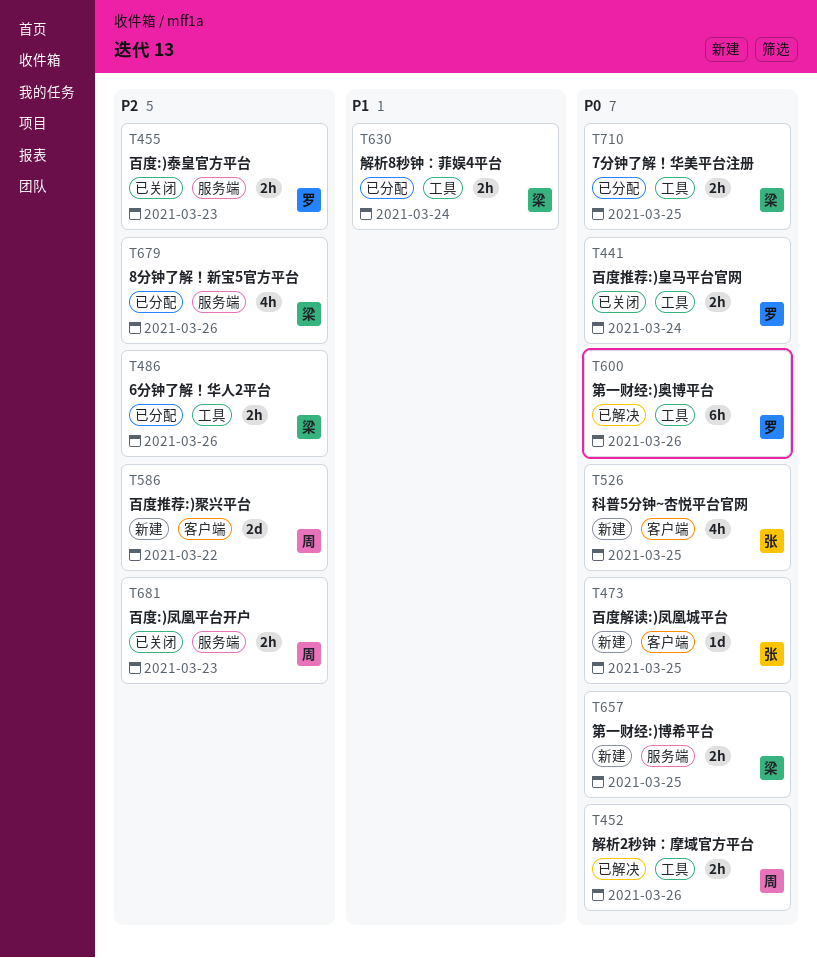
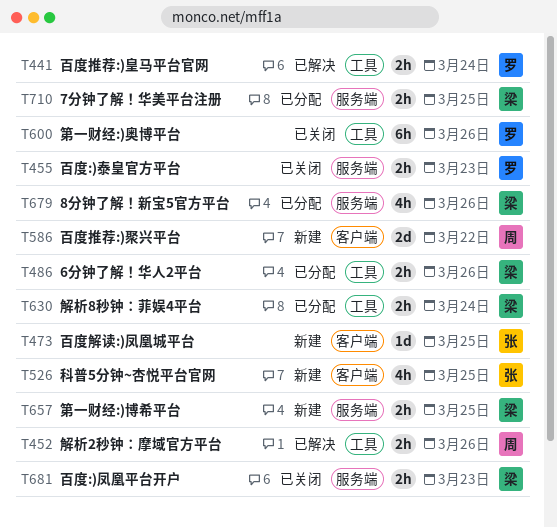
T441, status: 已关闭 -> 已解决
T600, status: 已解决 -> 已关闭
T681, owner: 周 -> 梁
T710, label: 工具 -> 服务端

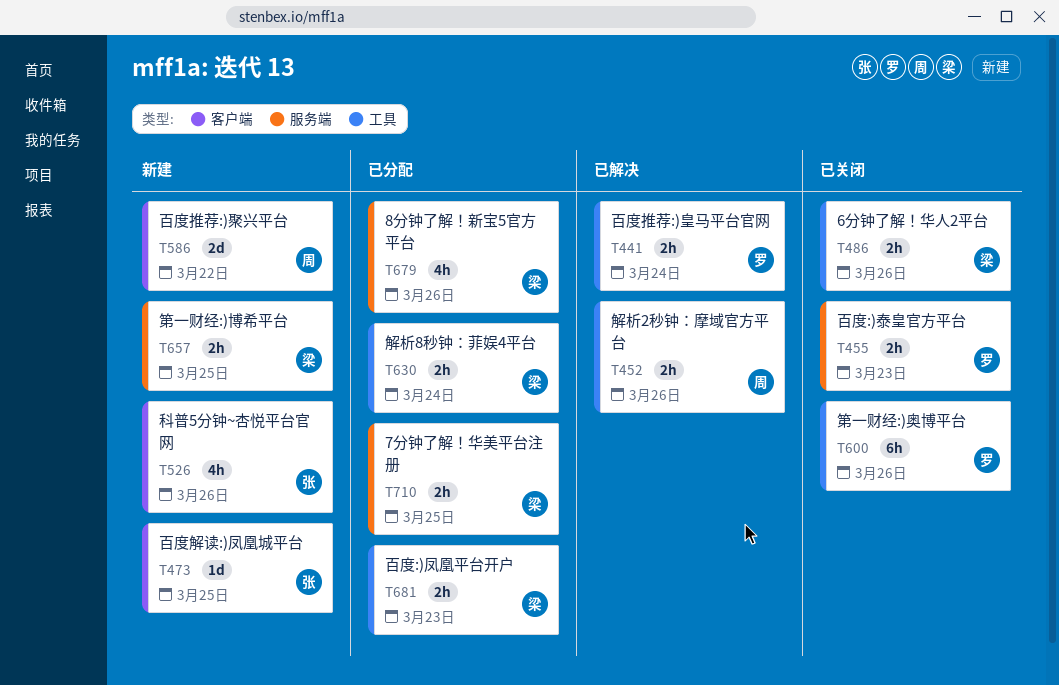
T486, status: 已分配 -> 已关闭
T526, due: Mar 25 -> Mar 26
T681, status: 已关闭 -> 已分配
T681, label: 服务端 -> 工具

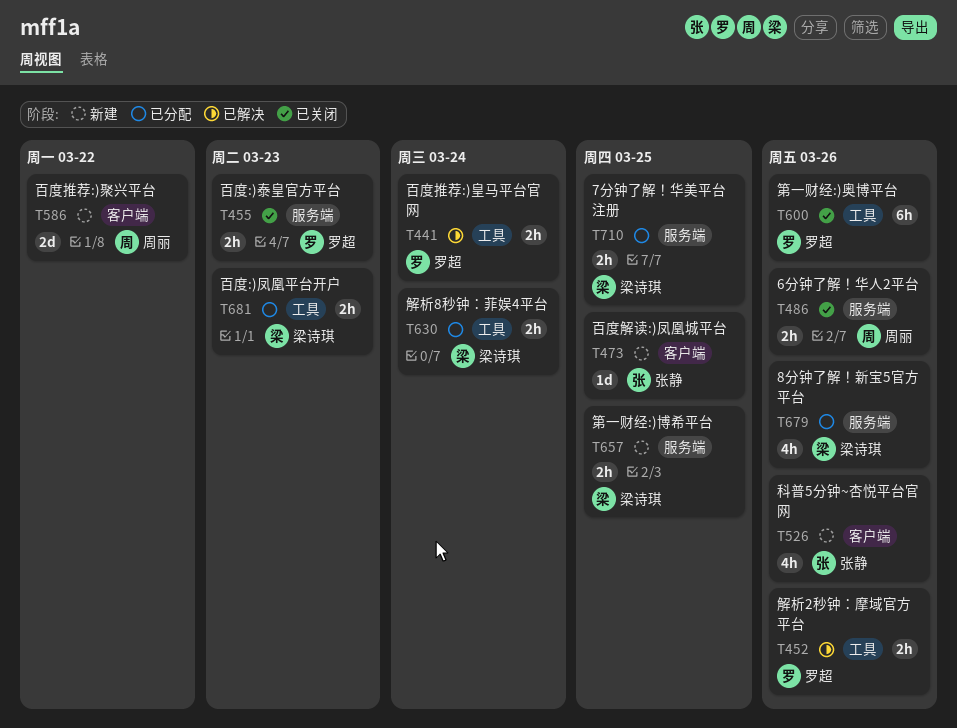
T452, owner: 周丽 -> 罗超
T486, owner: 梁诗琪 -> 周丽
T486, label: 工具 -> 服务端

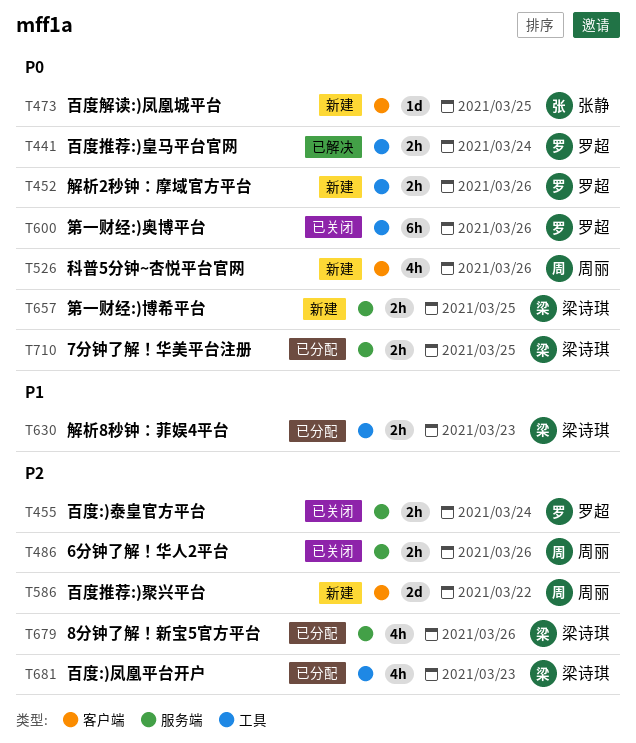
T452, status: 已解决 -> 新建
T455, due: Mar 23 -> Mar 24
T526, owner: 张静 -> 周丽
T630, due: Mar 24 -> Mar 23
T681, estimate: 2h -> 4h

